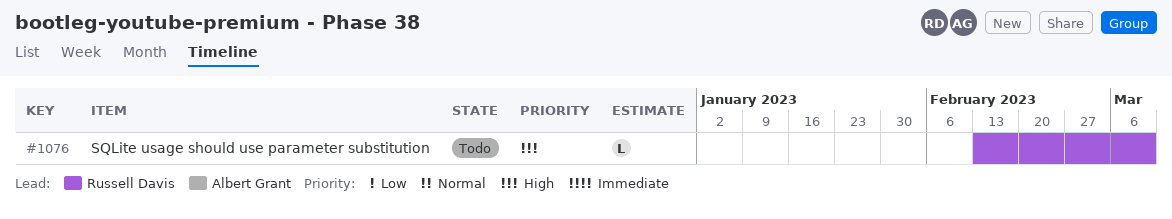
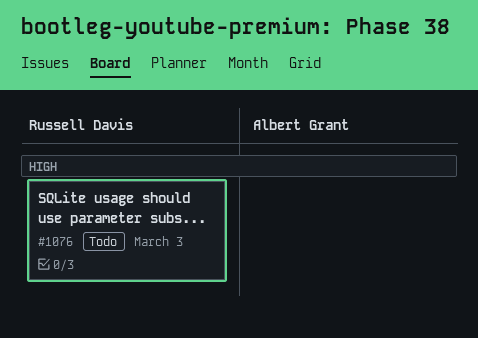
#1076, due: Mar 10 -> Mar 3

